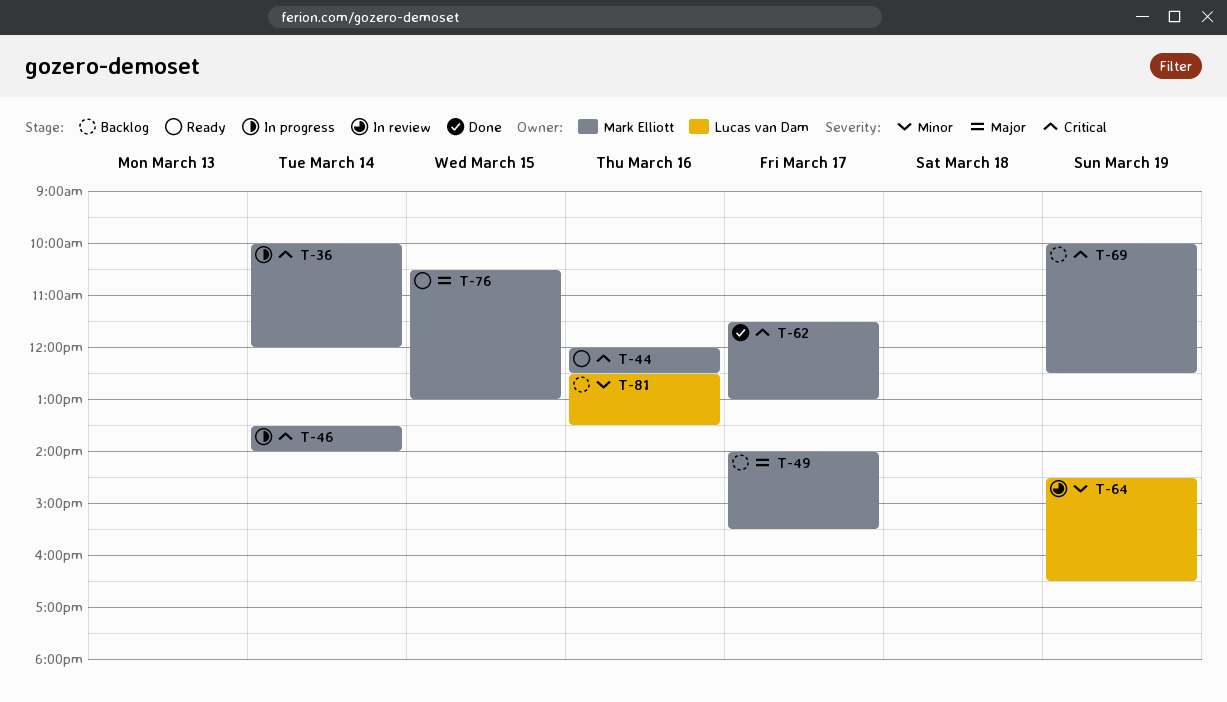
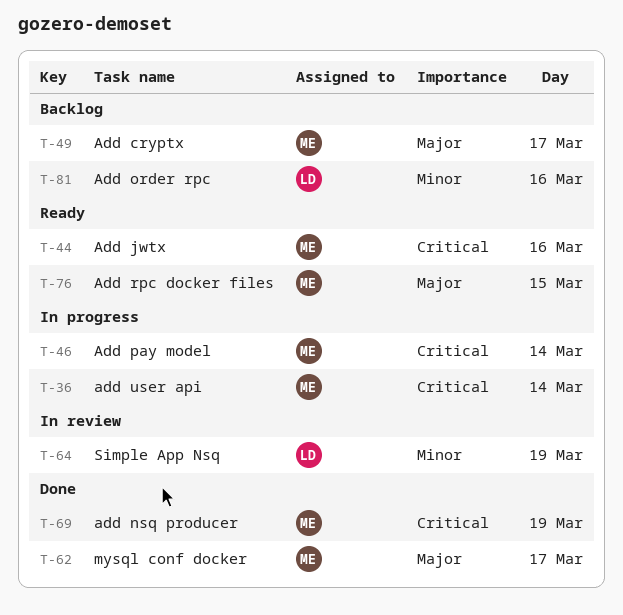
T-62, priority: Critical -> Major
T-69, status: Backlog -> Done

